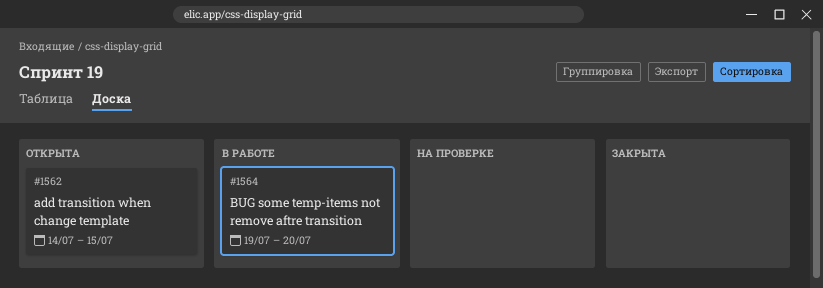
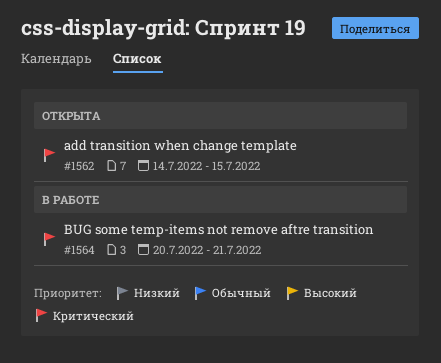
#1564, start: Jul 19 -> Jul 20
#1564, due: Jul 20 -> Jul 21

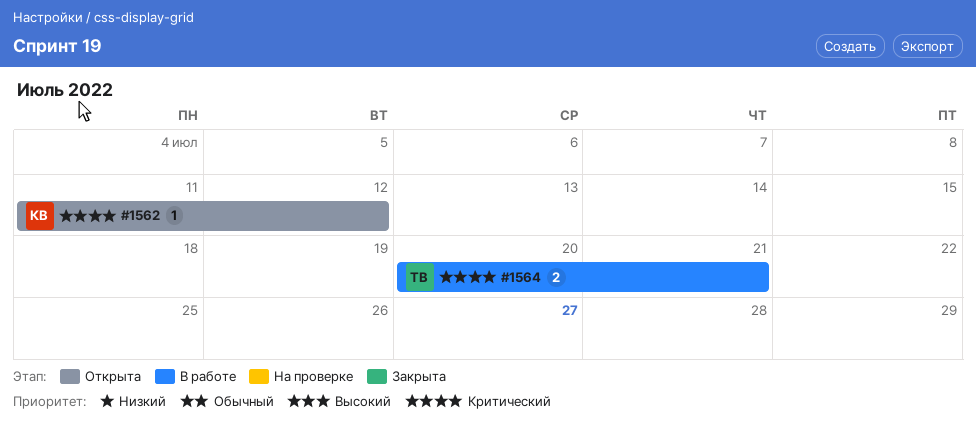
#1562, start: Jul 14 -> Jul 11
#1562, due: Jul 15 -> Jul 12

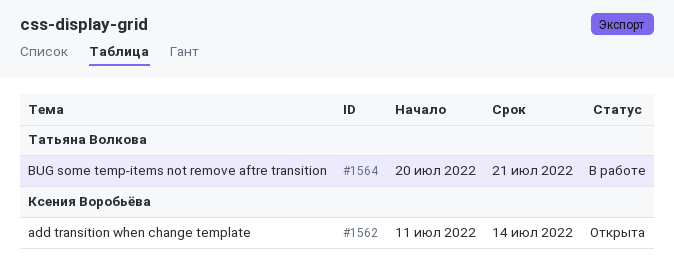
#1562, due: Jul 12 -> Jul 14

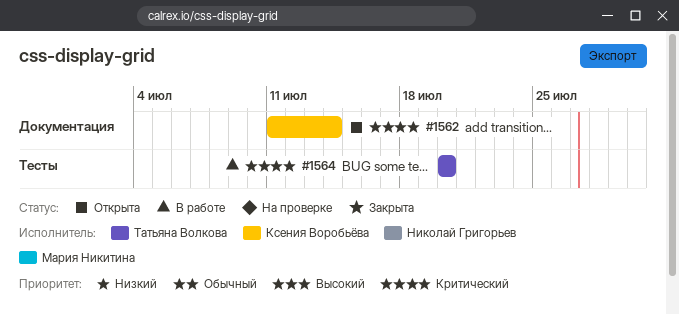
#1564, due: Jul 21 -> Jul 20

